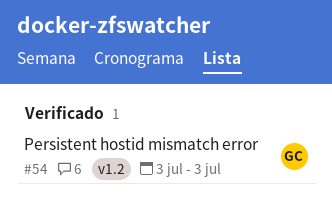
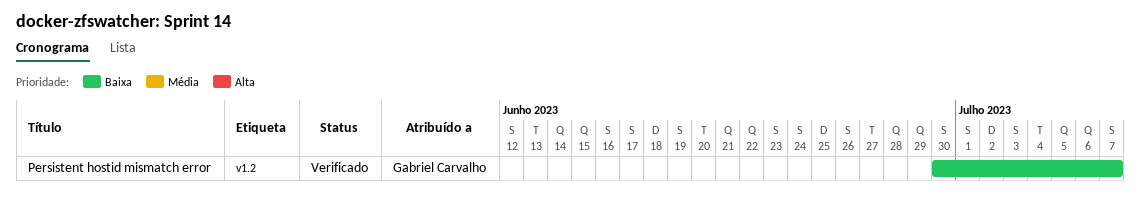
Persistent hostid mismatch error, start: Jul 3 -> Jun 30
Persistent hostid mismatch error, due: Jul 3 -> Jul 7

